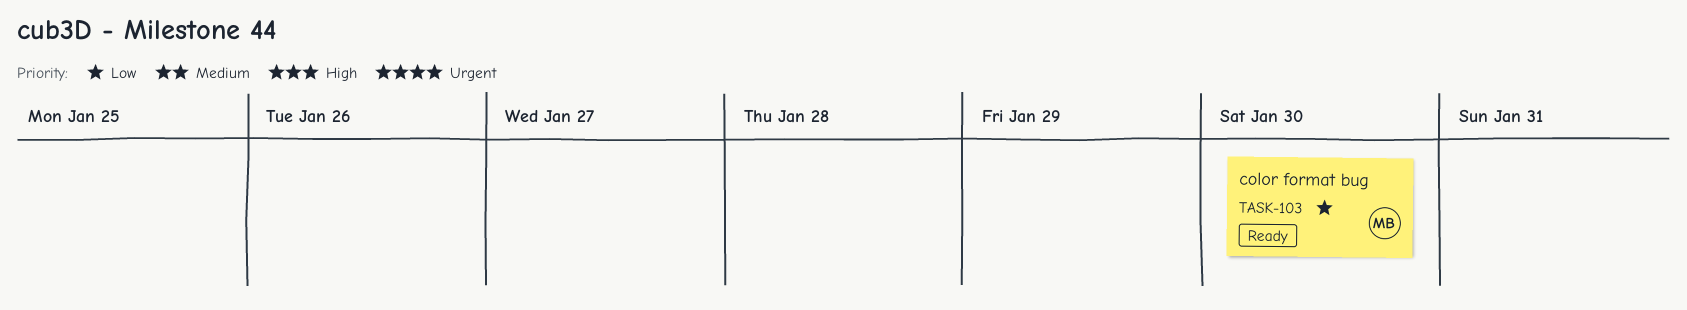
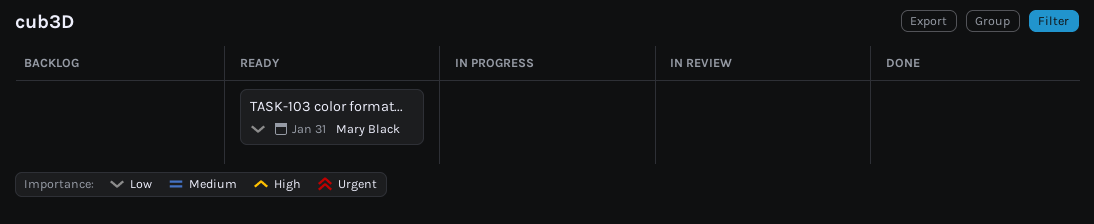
TASK-103, due: Jan 30 -> Jan 31

